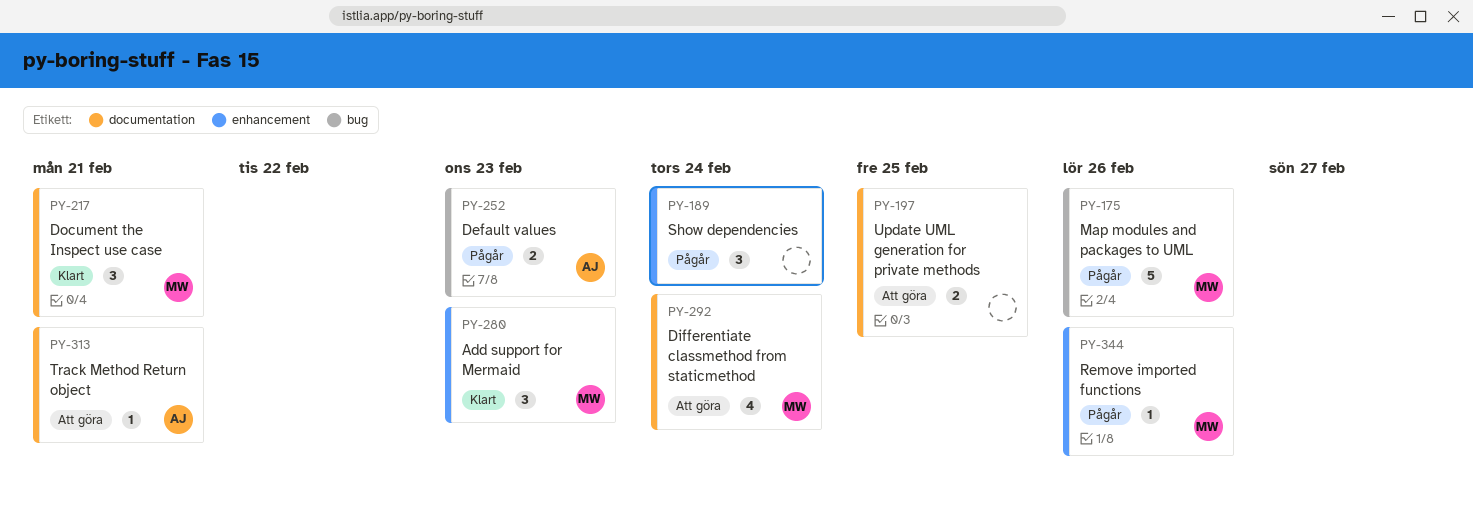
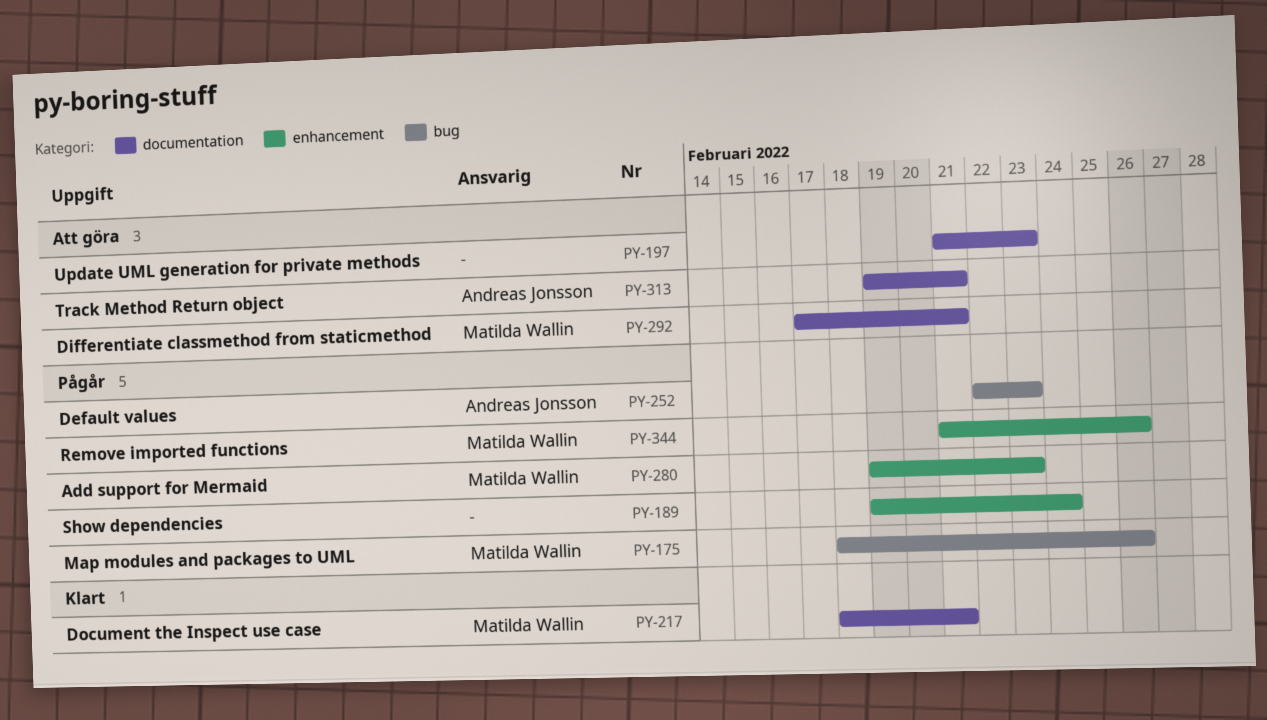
PY-197, due: Feb 25 -> Feb 23
PY-280, status: Klart -> Pågår
PY-292, due: Feb 24 -> Feb 21

